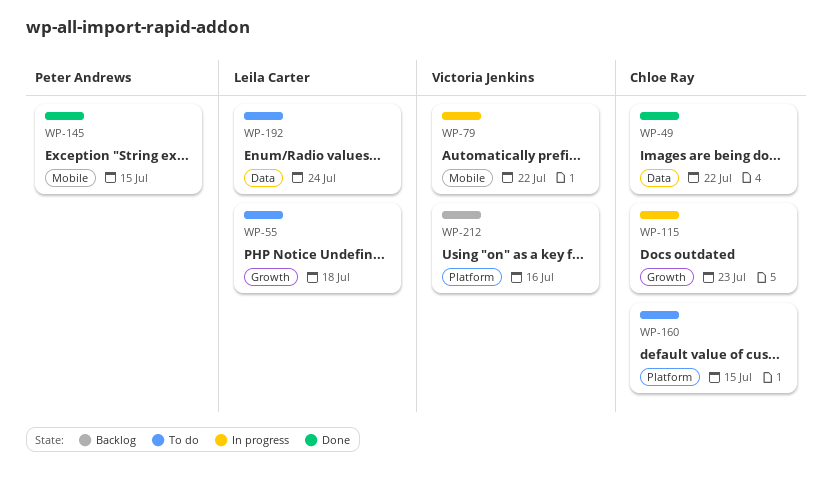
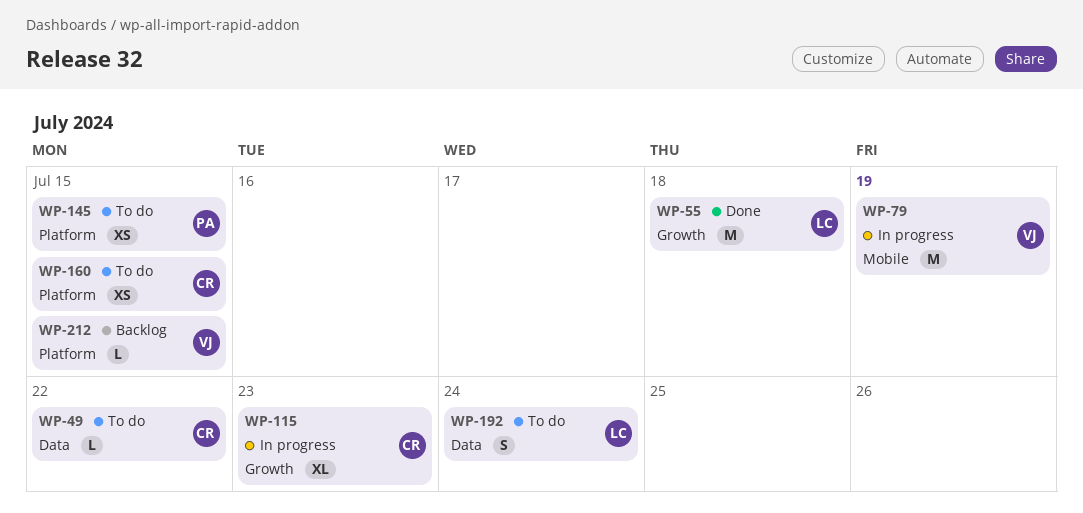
WP-49, status: Done -> To do
WP-55, status: To do -> Done
WP-79, due: Jul 22 -> Jul 19
WP-145, status: Done -> To do
WP-145, label: Mobile -> Platform
WP-212, due: Jul 16 -> Jul 15

